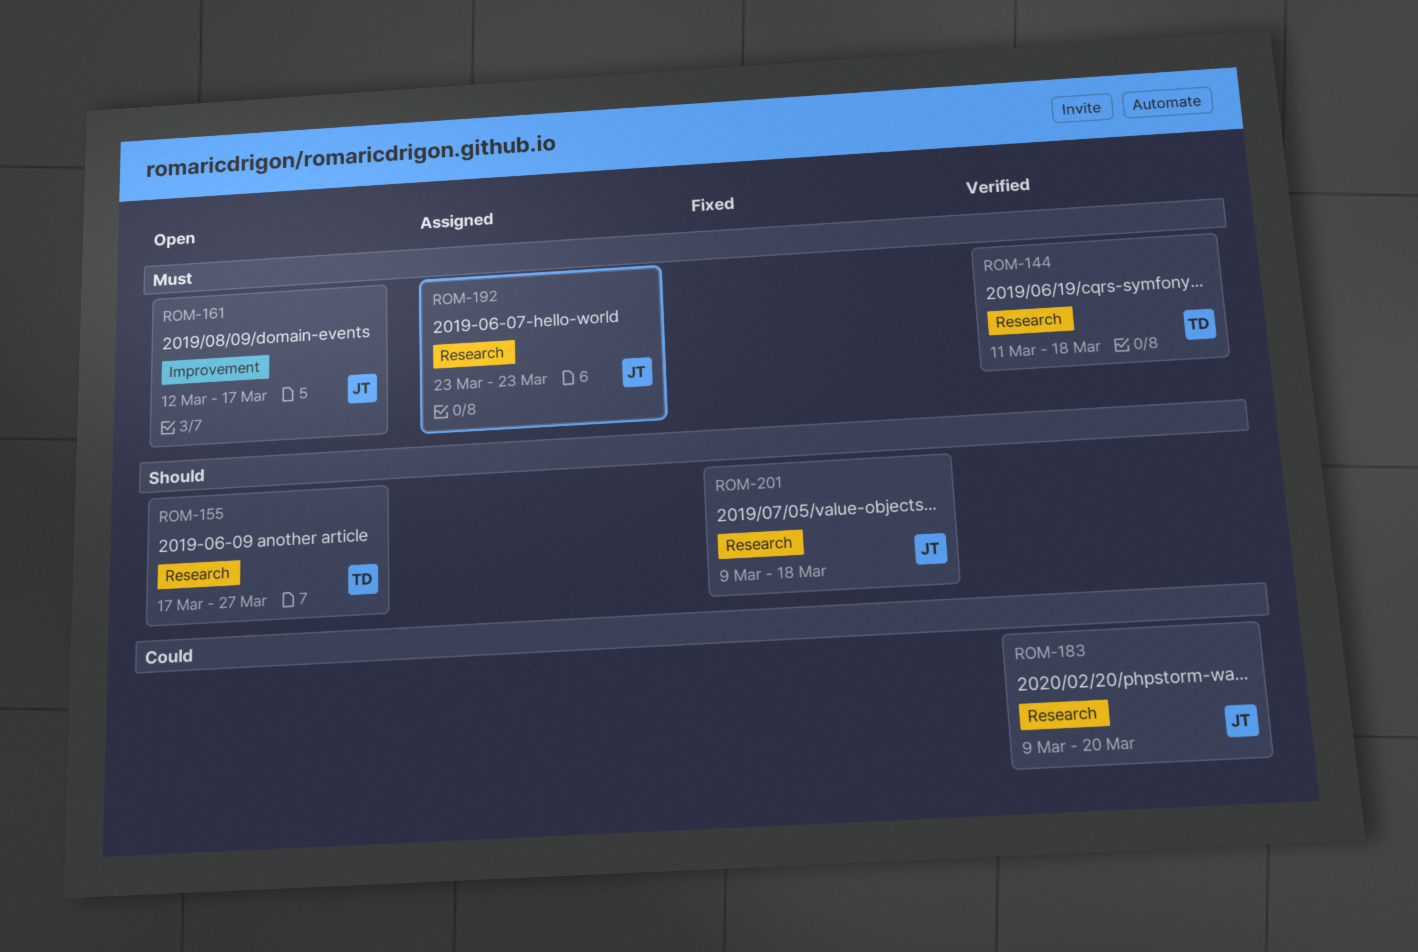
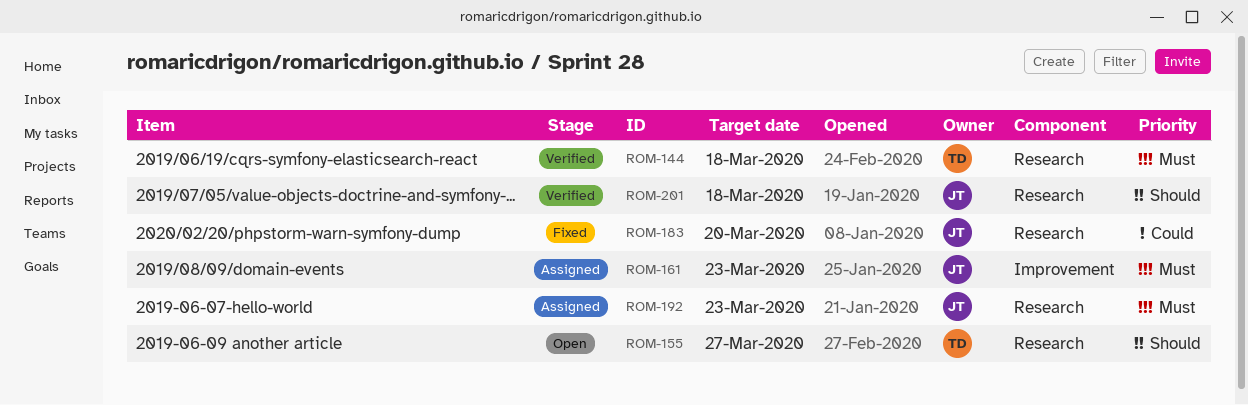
ROM-161, status: Open -> Assigned
ROM-161, due: Mar 17 -> Mar 23
ROM-183, status: Verified -> Fixed
ROM-201, status: Fixed -> Verified

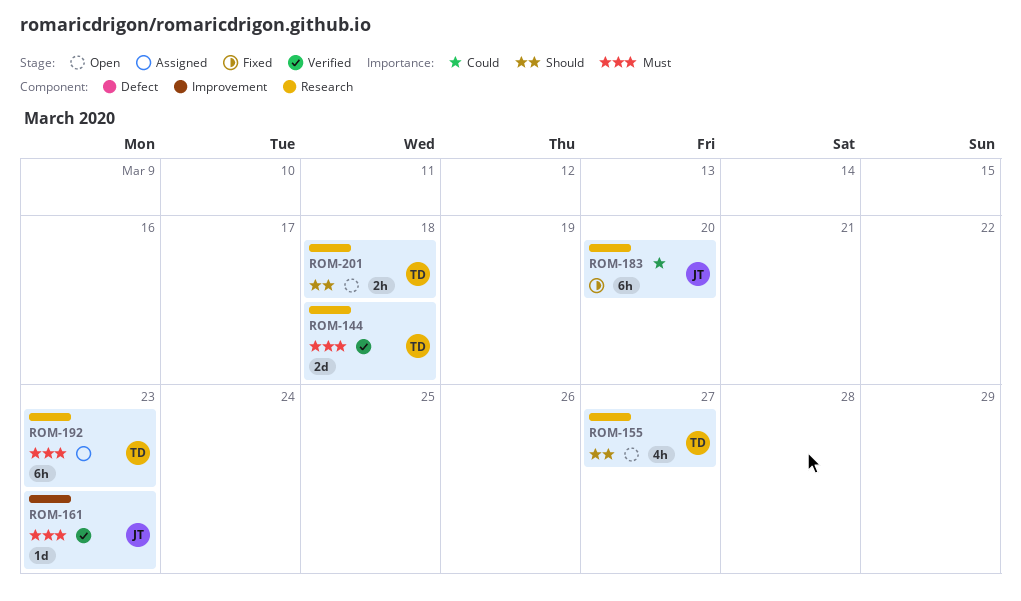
ROM-161, status: Assigned -> Verified
ROM-192, owner: JT -> TD
ROM-201, status: Verified -> Open
ROM-201, owner: JT -> TD

